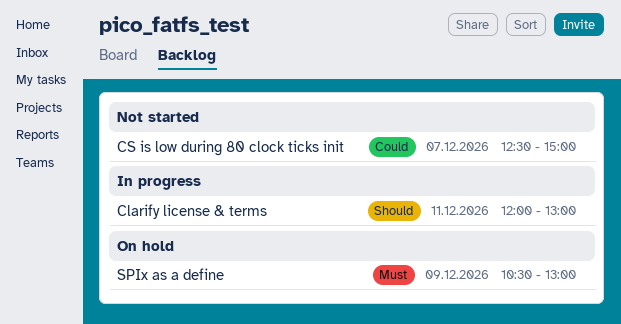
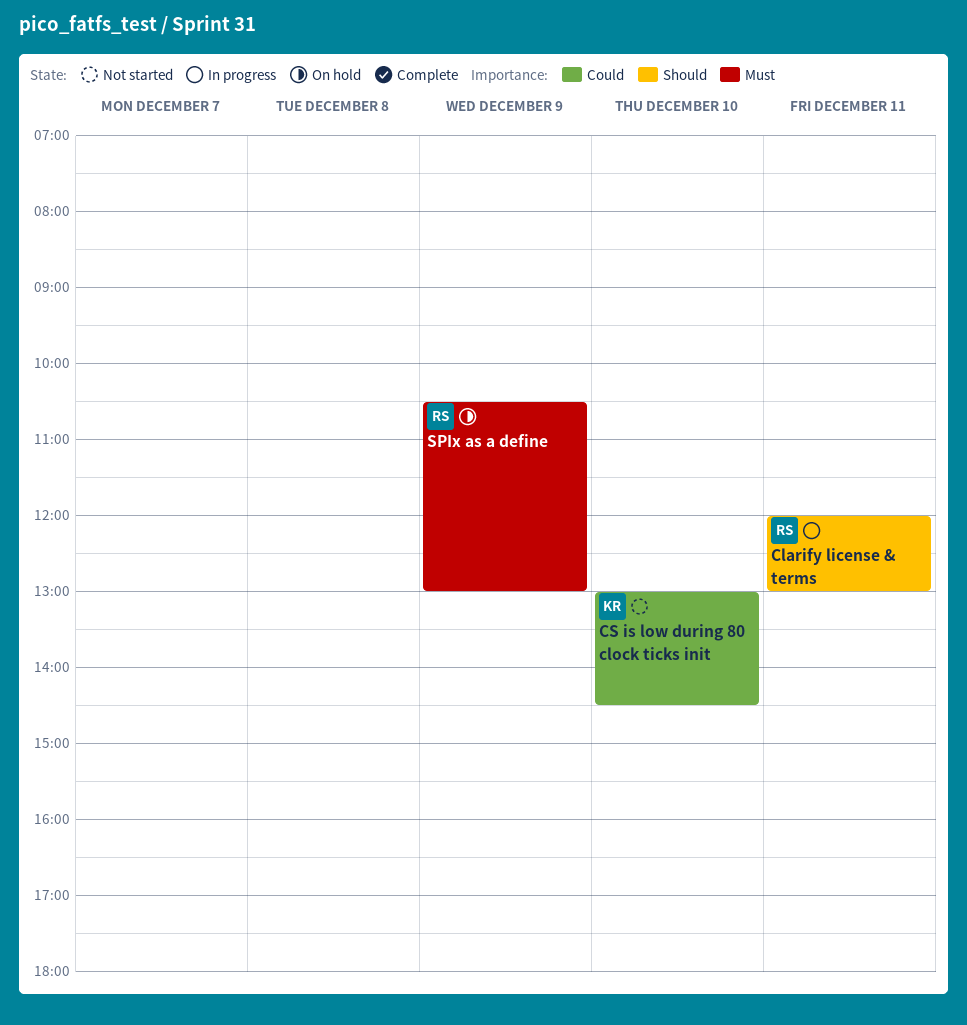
CS is low during 80 clock ticks init, day: Dec 7 -> Dec 10
CS is low during 80 clock ticks init, begins: 12:30 -> 13:00
CS is low during 80 clock ticks init, ends: 15:00 -> 14:30

